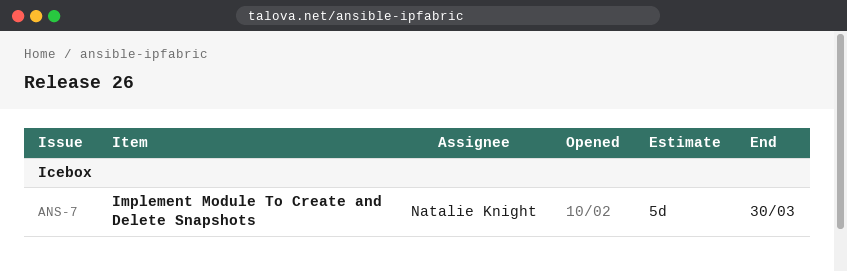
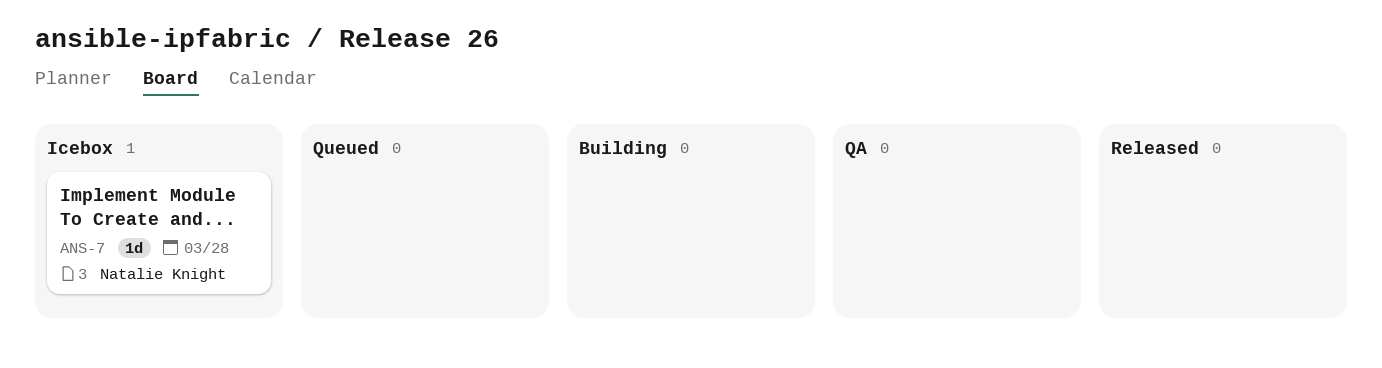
ANS-7, estimate: 5d -> 1d
ANS-7, due: Mar 30 -> Mar 28

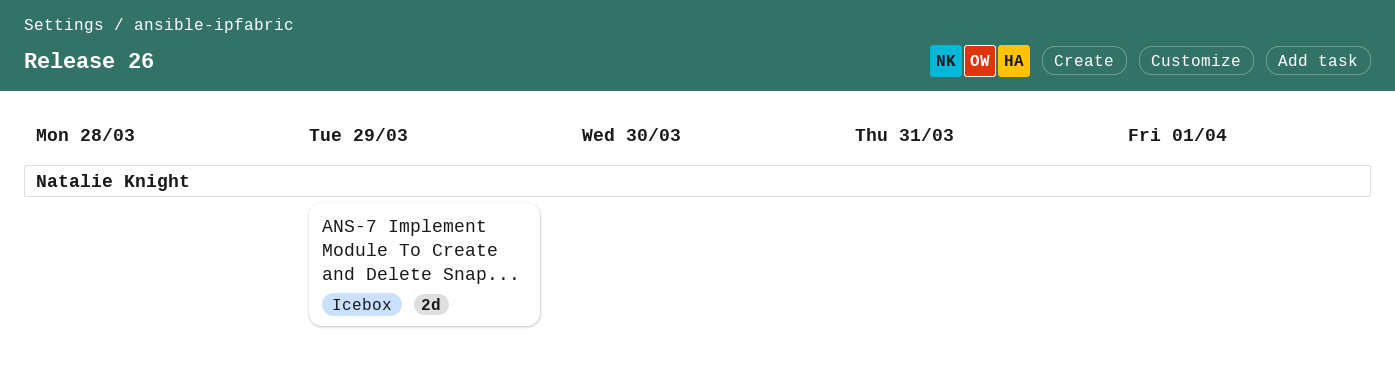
ANS-7, estimate: 1d -> 2d
ANS-7, due: Mar 28 -> Mar 29

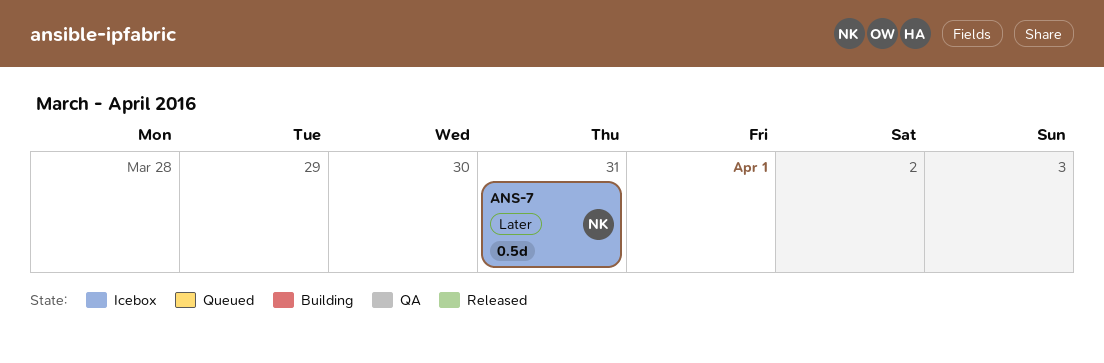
ANS-7, estimate: 2d -> 0.5d
ANS-7, due: Mar 29 -> Mar 31

